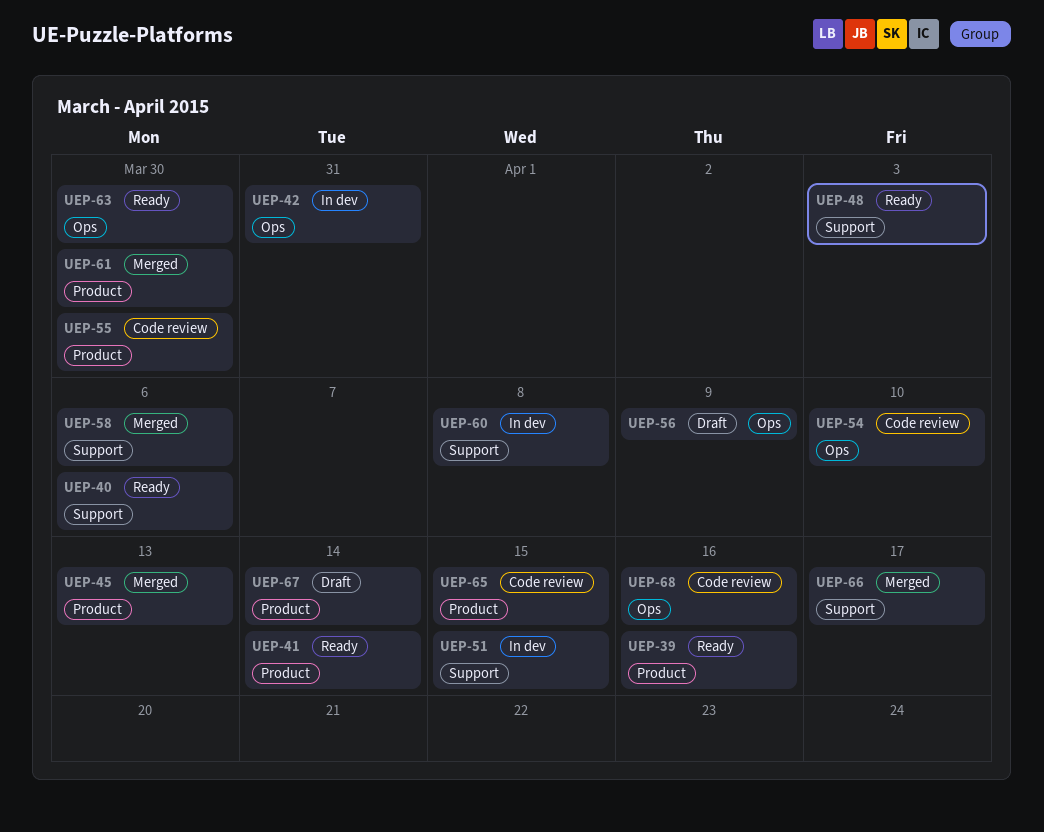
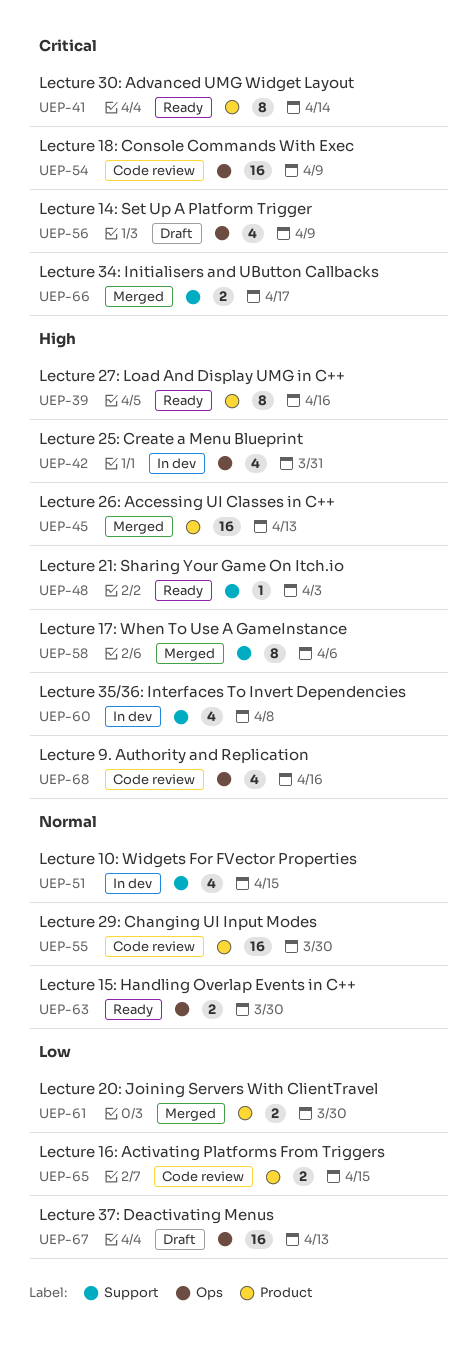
UEP-40: present -> none
UEP-54, due: Apr 10 -> Apr 9
UEP-67, label: Product -> Ops
UEP-67, due: Apr 14 -> Apr 13

